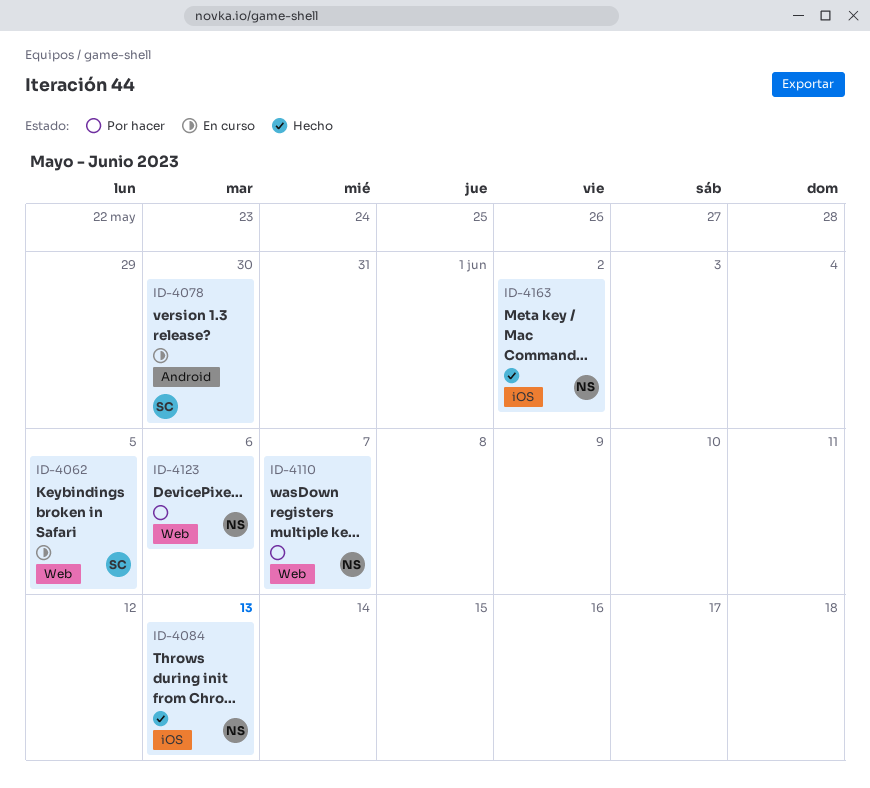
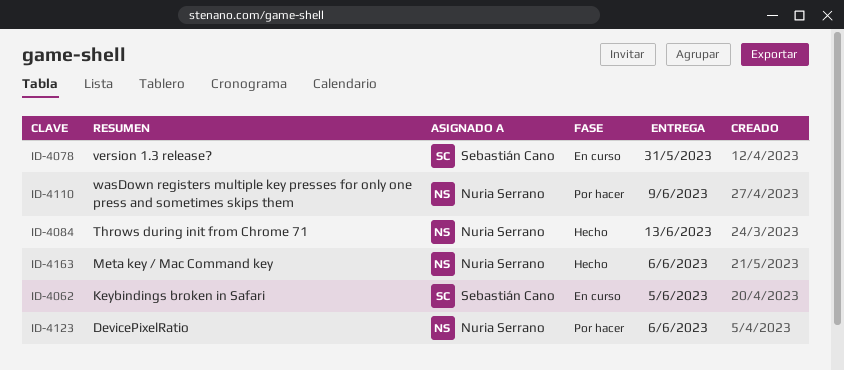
ID-4078, due: May 30 -> May 31
ID-4110, due: Jun 7 -> Jun 9
ID-4163, due: Jun 2 -> Jun 6

